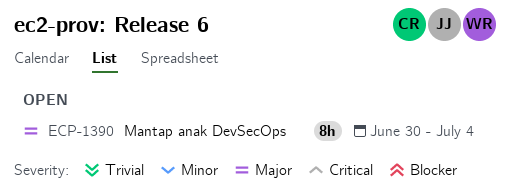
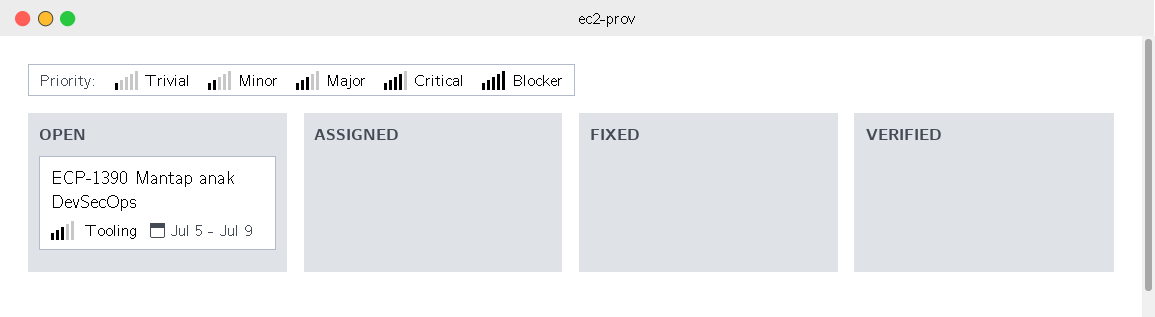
ECP-1390, start: Jun 30 -> Jul 5
ECP-1390, due: Jul 4 -> Jul 9

